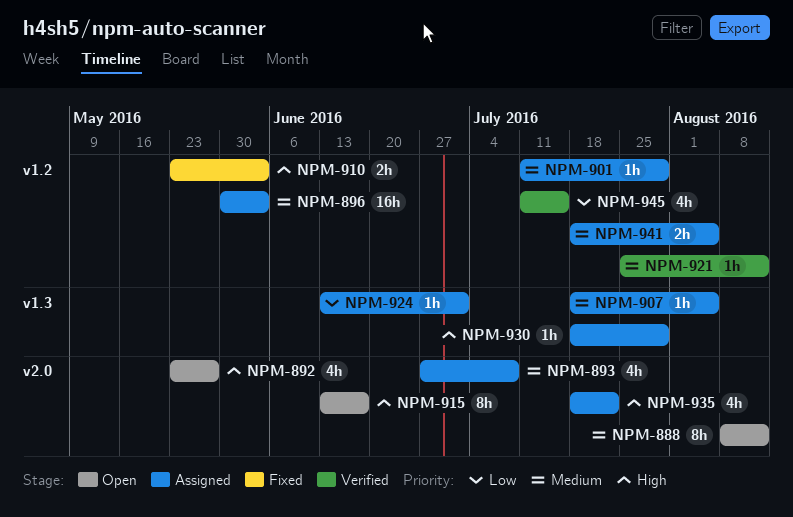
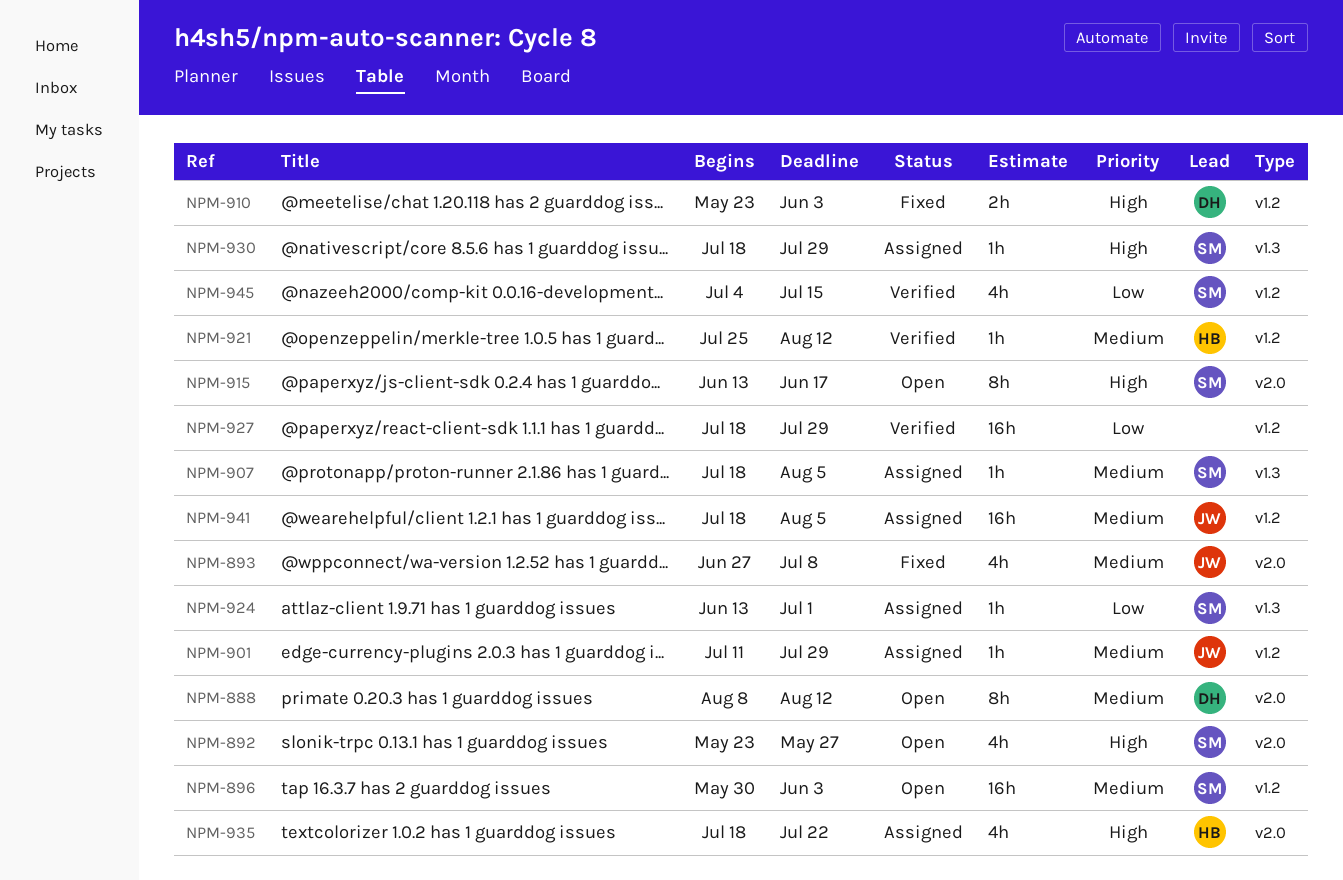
NPM-893, status: Assigned -> Fixed
NPM-896, status: Assigned -> Open
NPM-927: none -> present
NPM-941, estimate: 2h -> 16h
NPM-945, start: Jul 11 -> Jul 4

